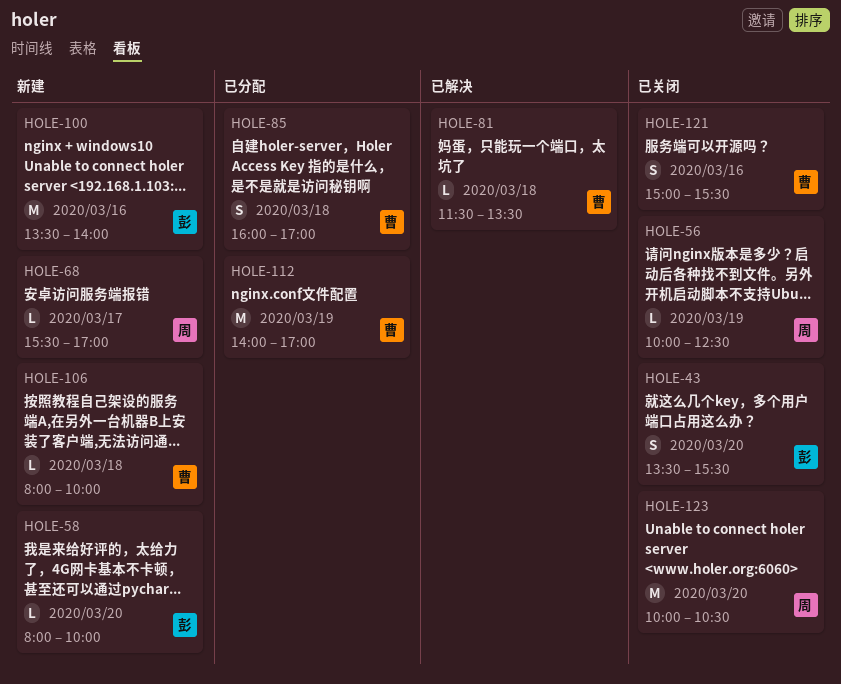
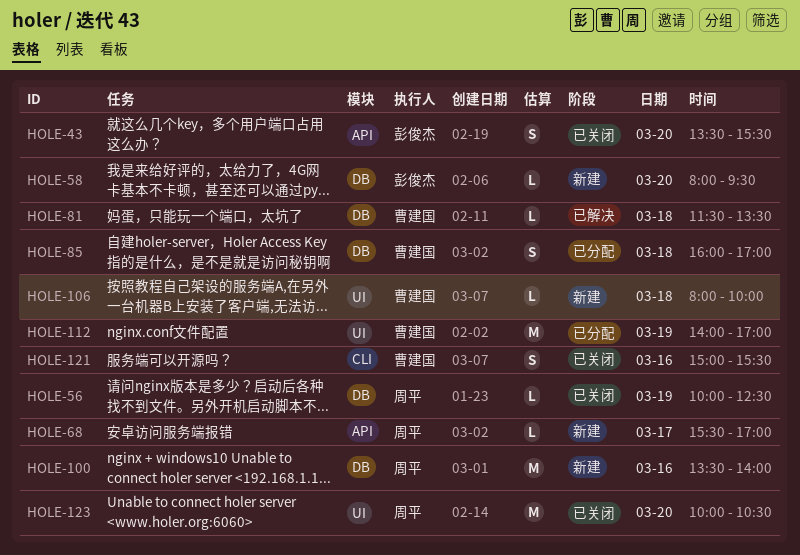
HOLE-58, ends: 10:00 -> 09:30
HOLE-100, owner: 彭俊杰 -> 周平

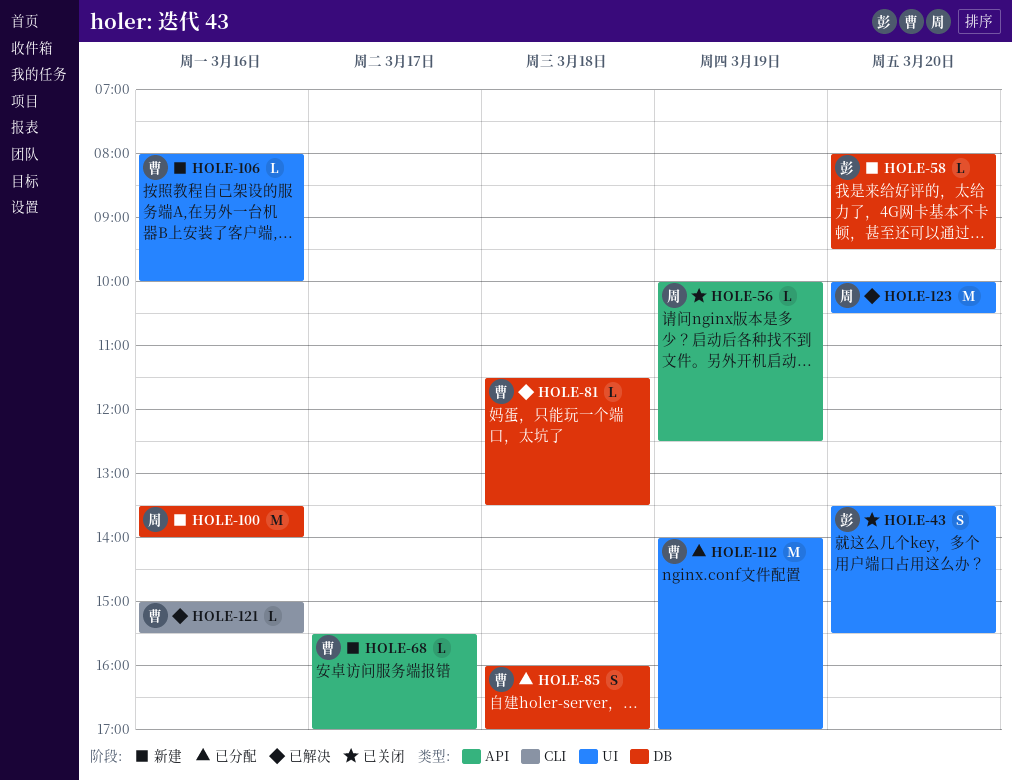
HOLE-43, label: API -> UI
HOLE-56, label: DB -> API
HOLE-68, owner: 周平 -> 曹建国
HOLE-106, day: Mar 18 -> Mar 16
HOLE-121, status: 已关闭 -> 已解决
HOLE-121, estimate: S -> L
HOLE-123, status: 已关闭 -> 已解决

